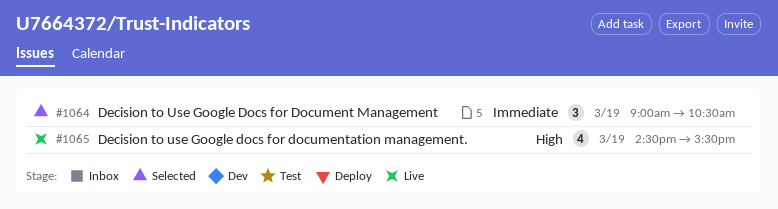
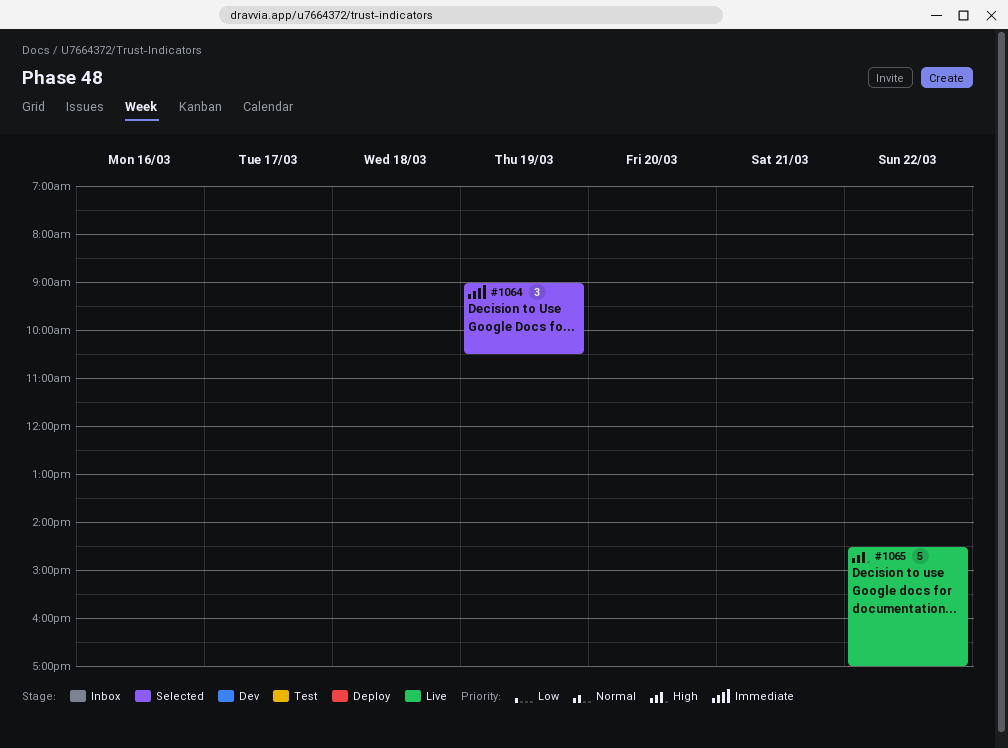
#1065, estimate: 4 -> 5
#1065, day: Mar 19 -> Mar 22
#1065, ends: 15:30 -> 17:00

